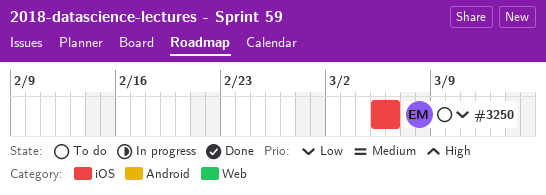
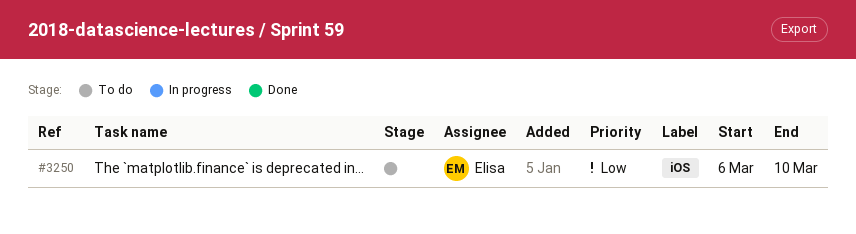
#3250, start: Mar 5 -> Mar 6
#3250, due: Mar 6 -> Mar 10

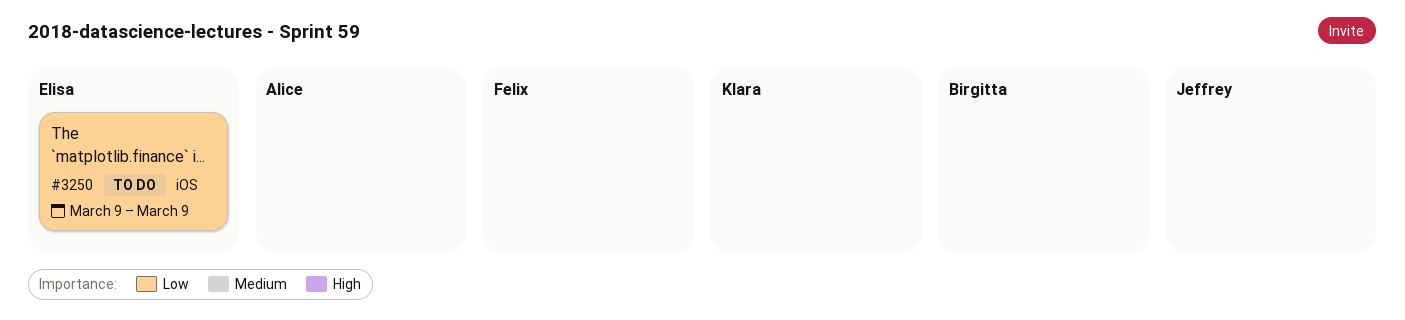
#3250, start: Mar 6 -> Mar 9
#3250, due: Mar 10 -> Mar 9

